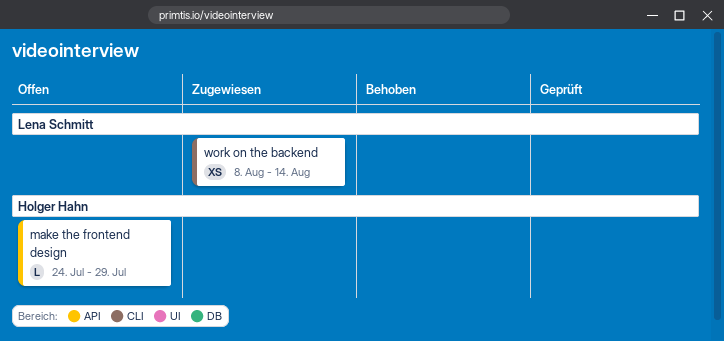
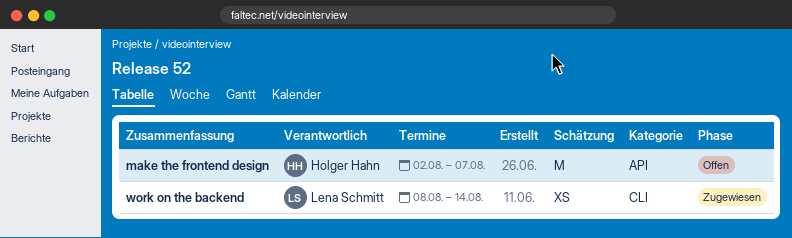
make the frontend design, estimate: L -> M
make the frontend design, start: Jul 24 -> Aug 2
make the frontend design, due: Jul 29 -> Aug 7

